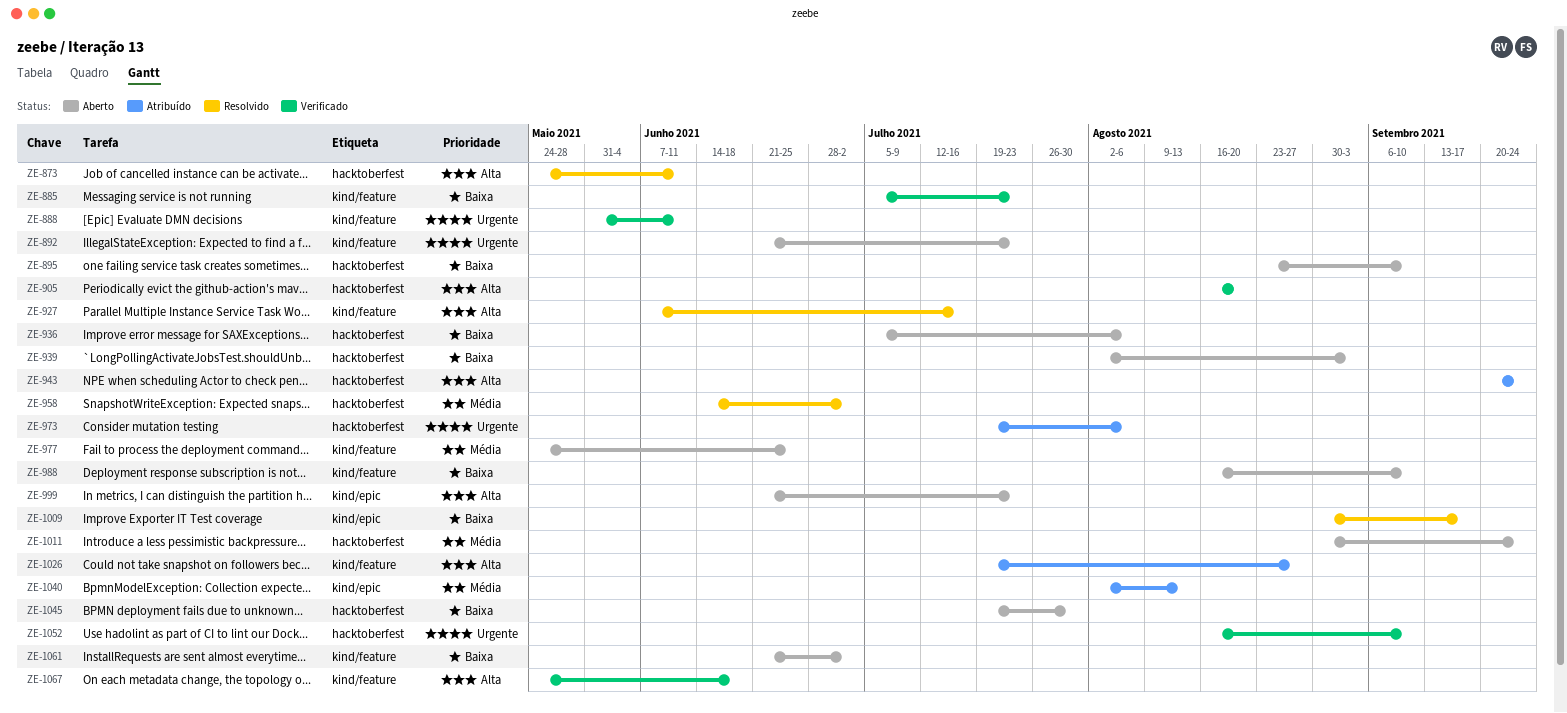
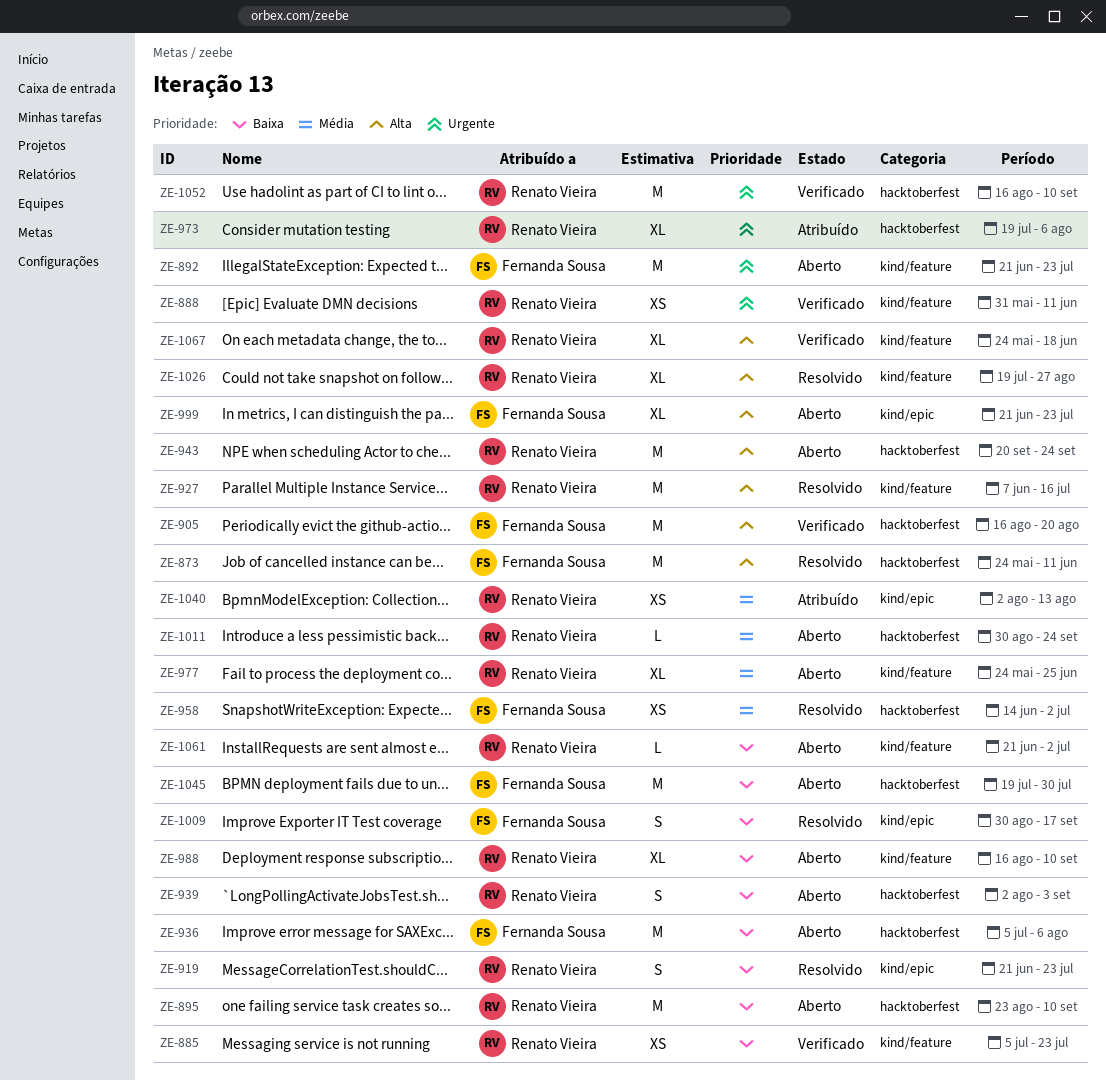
ZE-919: none -> present
ZE-943, status: Atribuído -> Aberto
ZE-1026, status: Atribuído -> Resolvido

